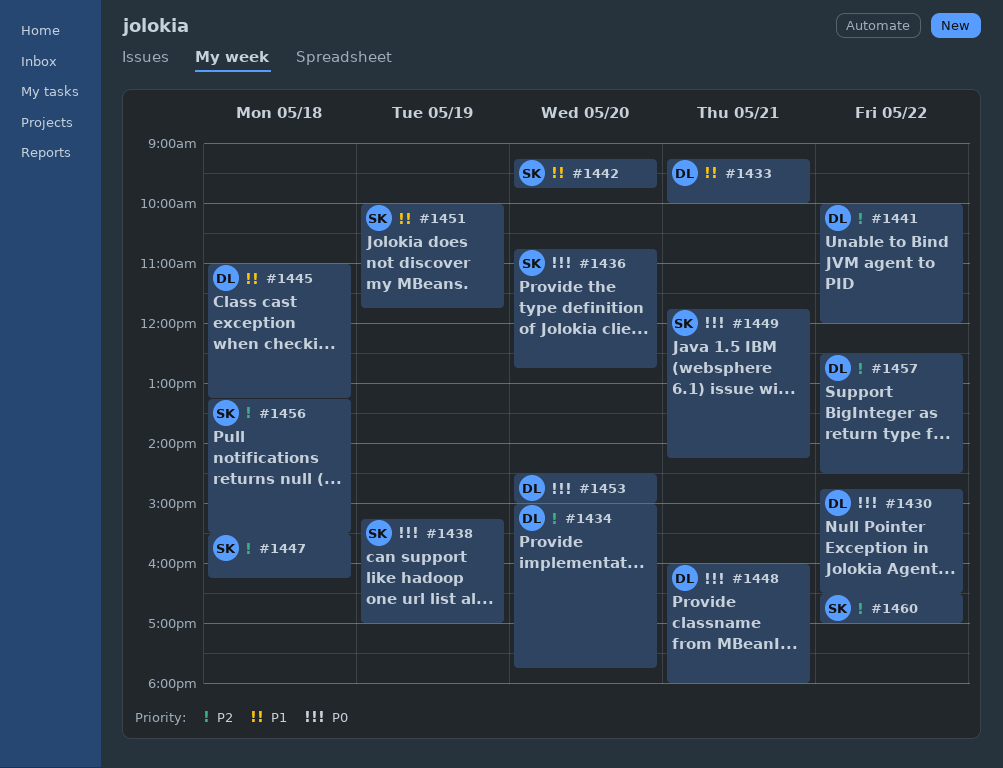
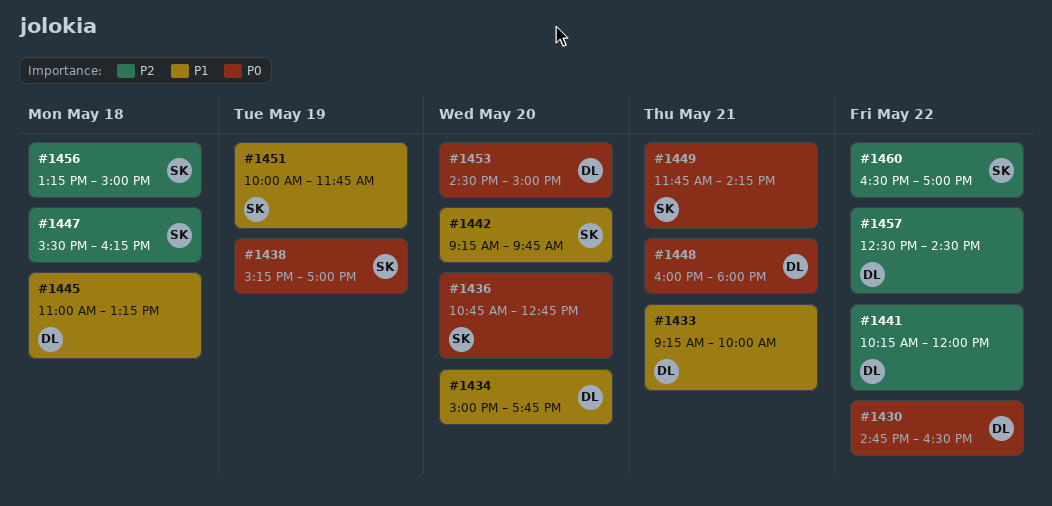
#1434, priority: P2 -> P1
#1441, begins: 10:00 -> 10:15
#1456, ends: 15:30 -> 15:00

